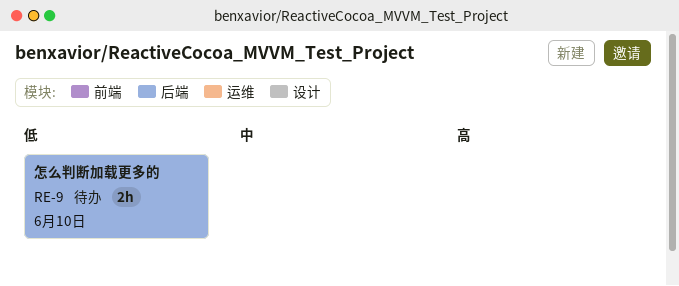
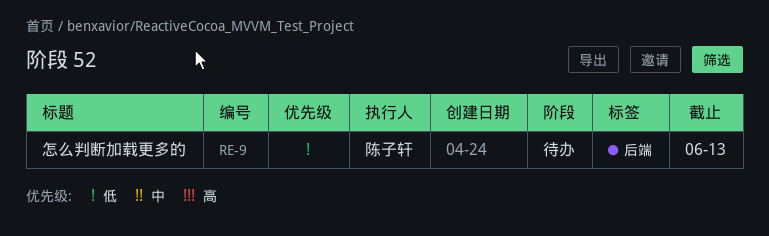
RE-9, due: Jun 10 -> Jun 13

